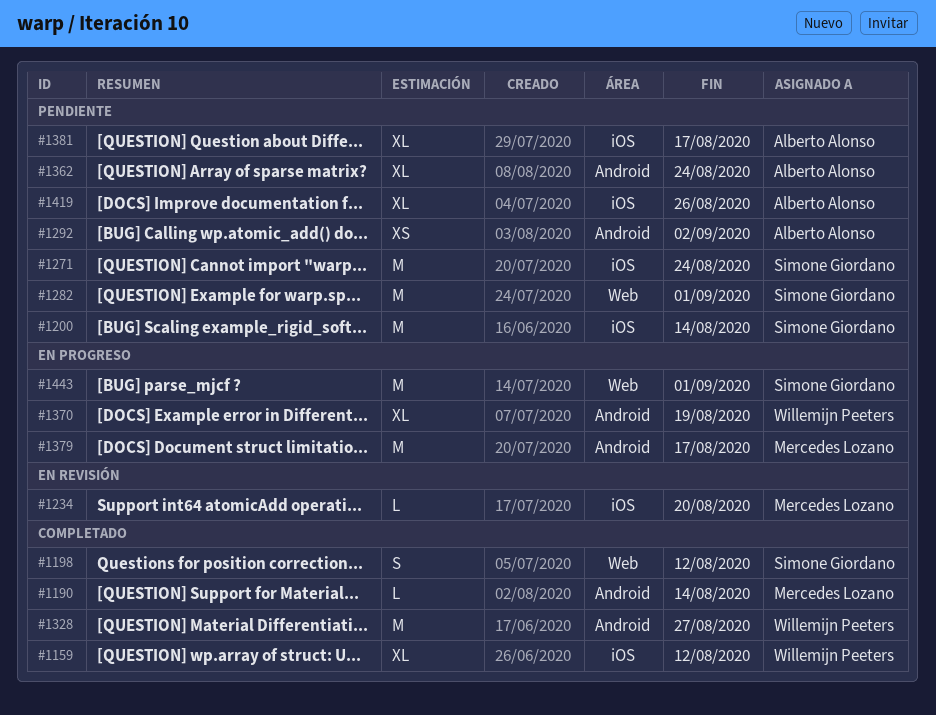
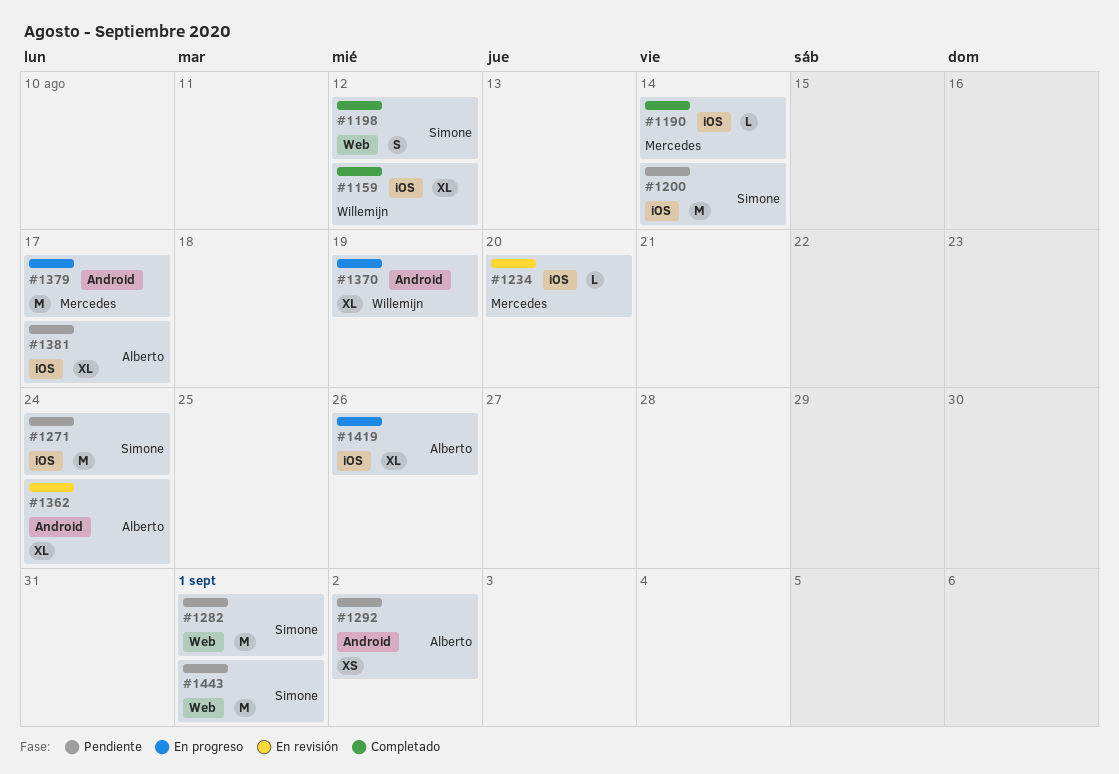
#1190, label: Android -> iOS
#1328: present -> none
#1362, status: Pendiente -> En revisión
#1419, status: Pendiente -> En progreso
#1443, status: En progreso -> Pendiente

